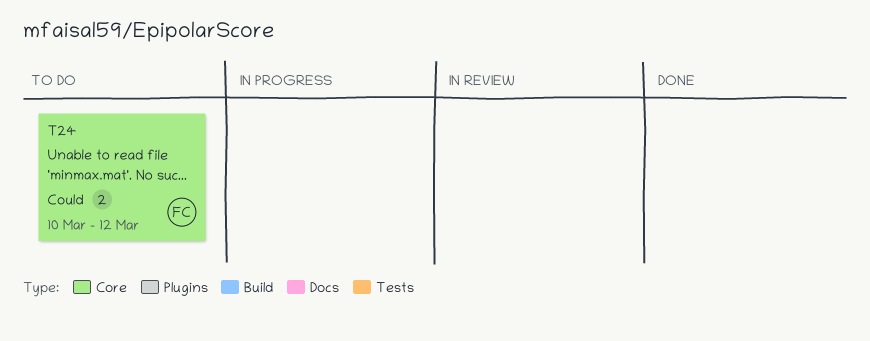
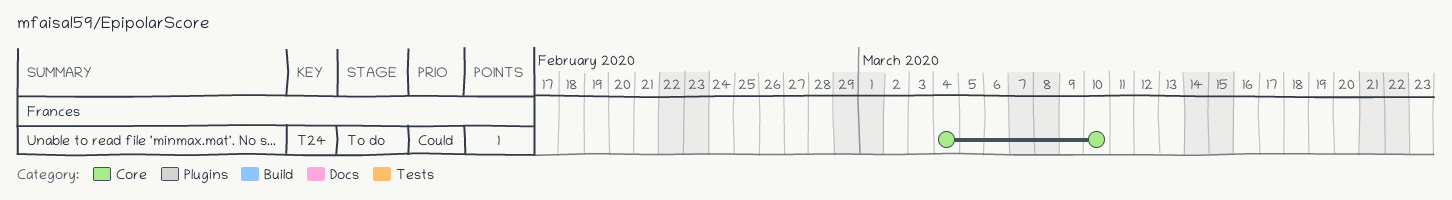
T24, estimate: 2 -> 1
T24, start: Mar 10 -> Mar 4
T24, due: Mar 12 -> Mar 10

